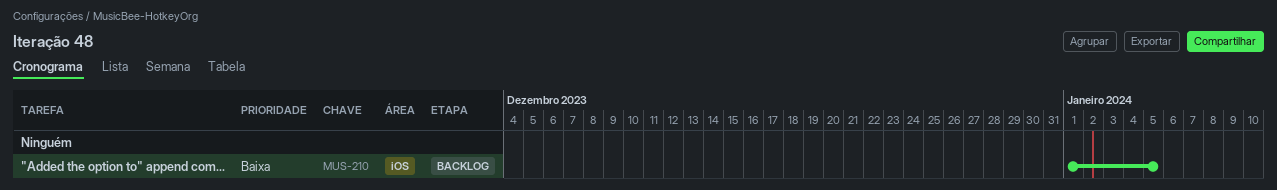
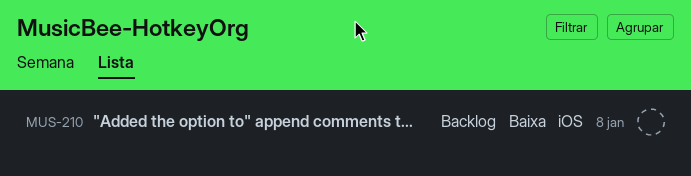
MUS-210, due: Jan 5 -> Jan 8

